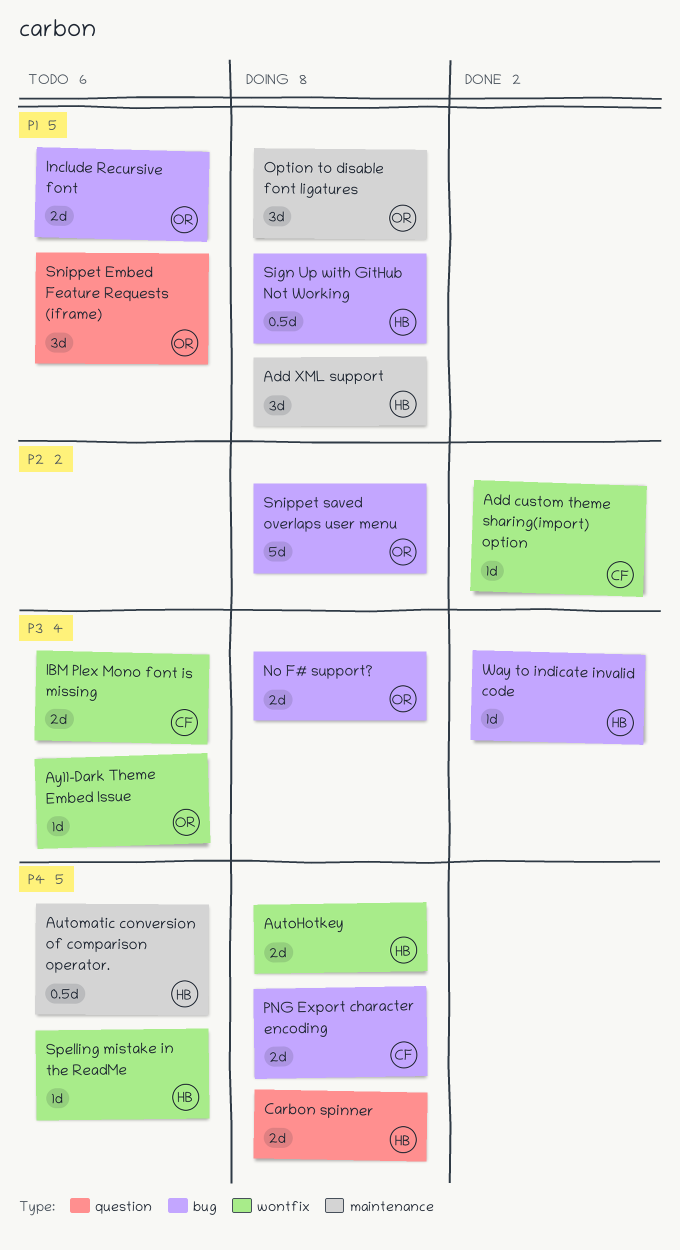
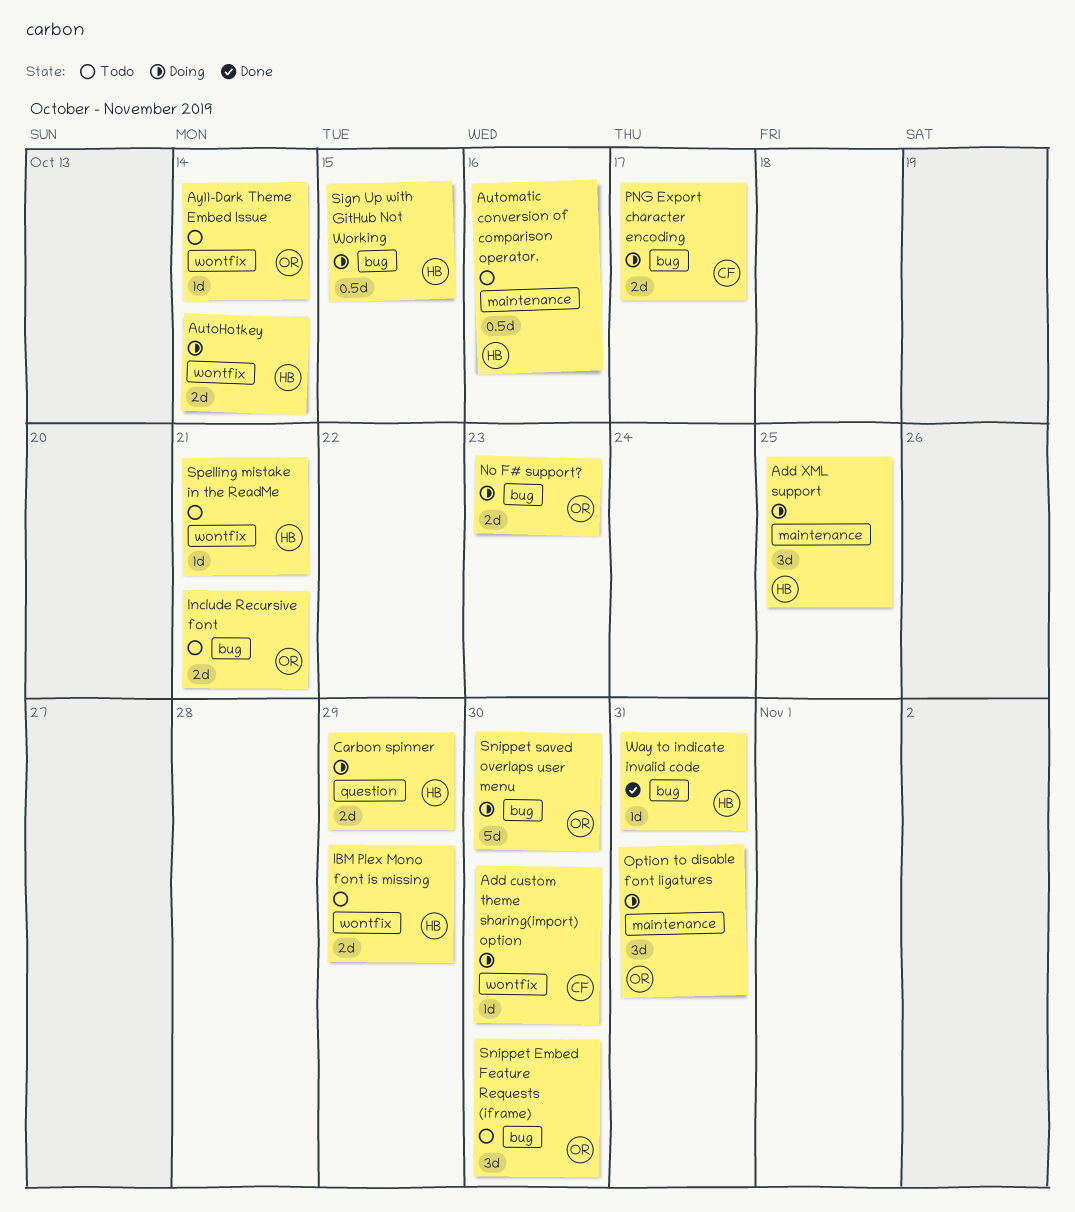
Add custom theme sharing(import) option, status: Done -> Doing
IBM Plex Mono font is missing, owner: CF -> HB
Snippet Embed Feature Requests (iframe), label: question -> bug

